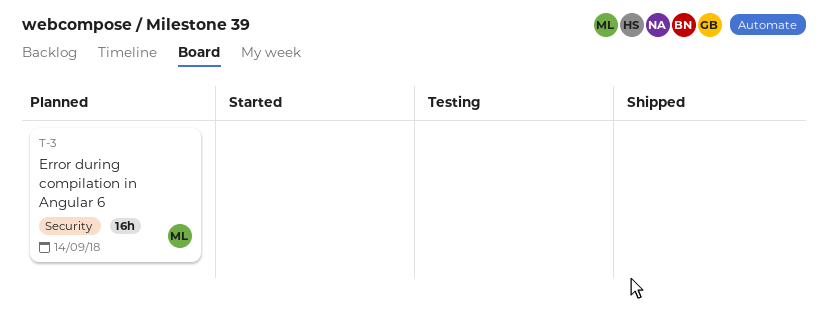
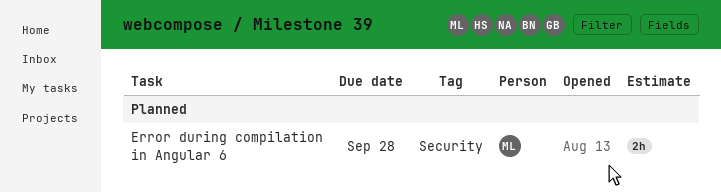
Error during compilation in Angular 6, estimate: 16h -> 2h
Error during compilation in Angular 6, due: Sep 14 -> Sep 28

